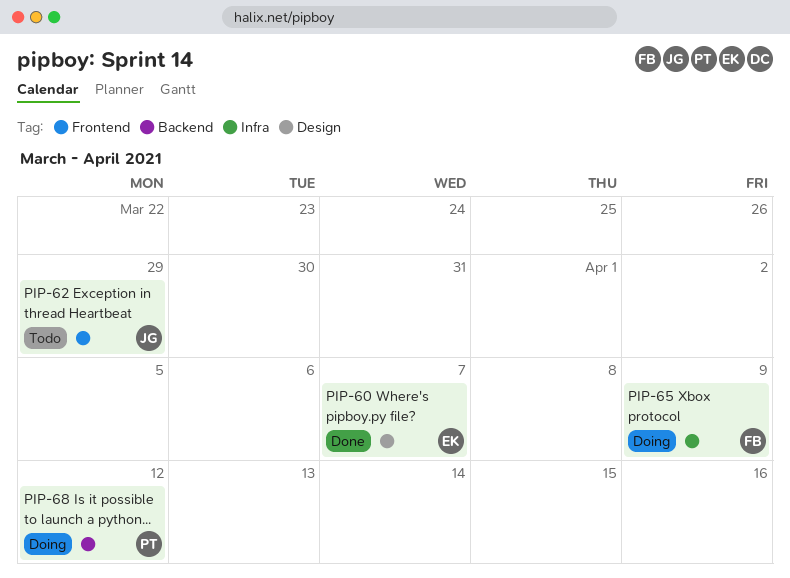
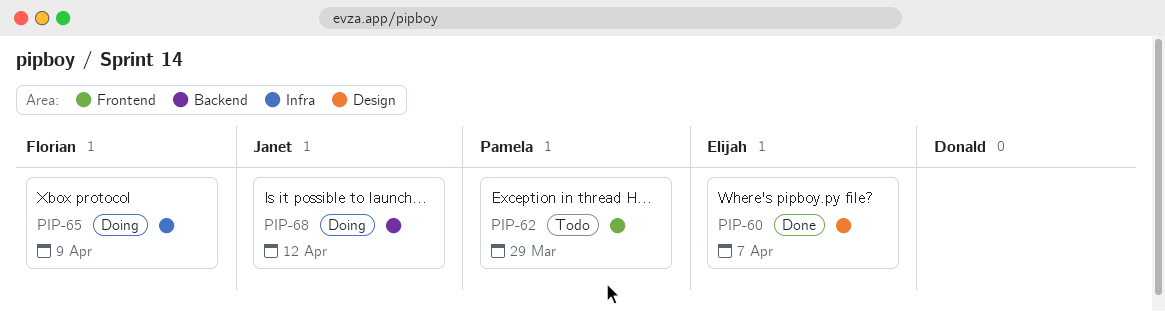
PIP-62, owner: Janet -> Pamela
PIP-68, owner: Pamela -> Janet

